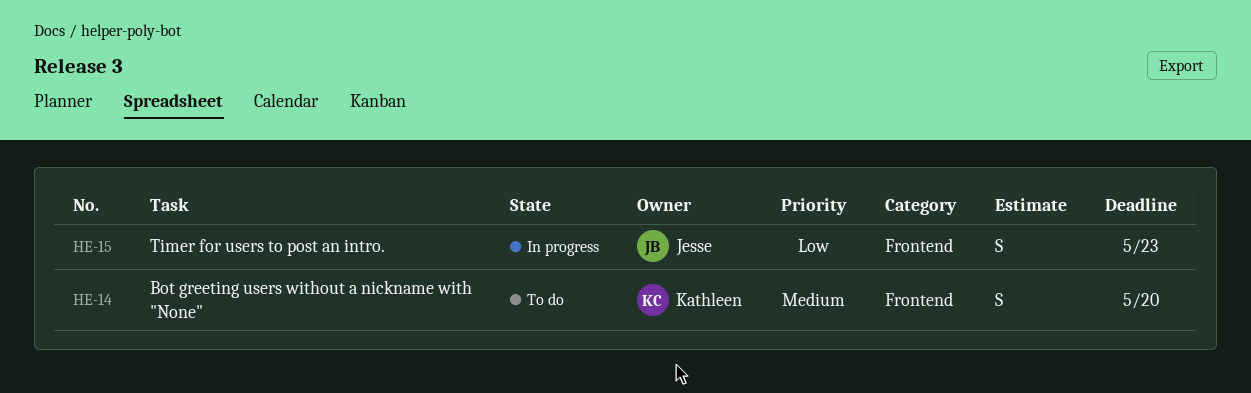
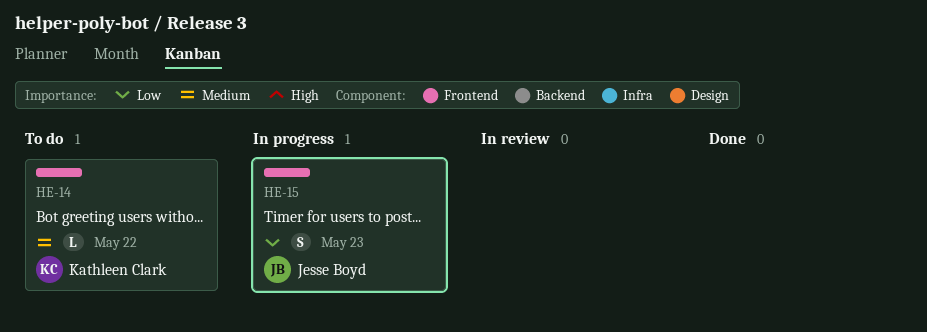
HE-14, estimate: S -> L
HE-14, due: May 20 -> May 22

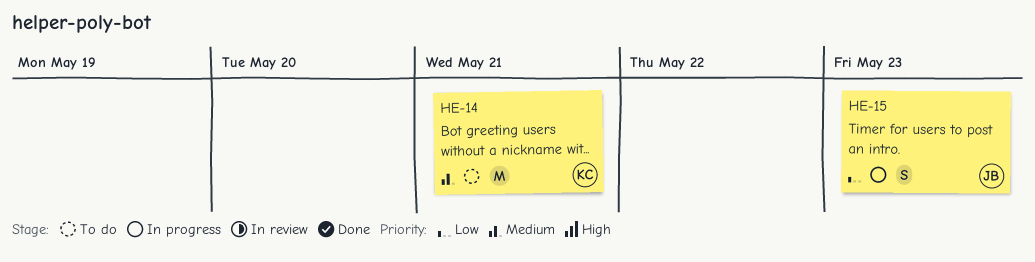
HE-14, estimate: L -> M
HE-14, due: May 22 -> May 21

